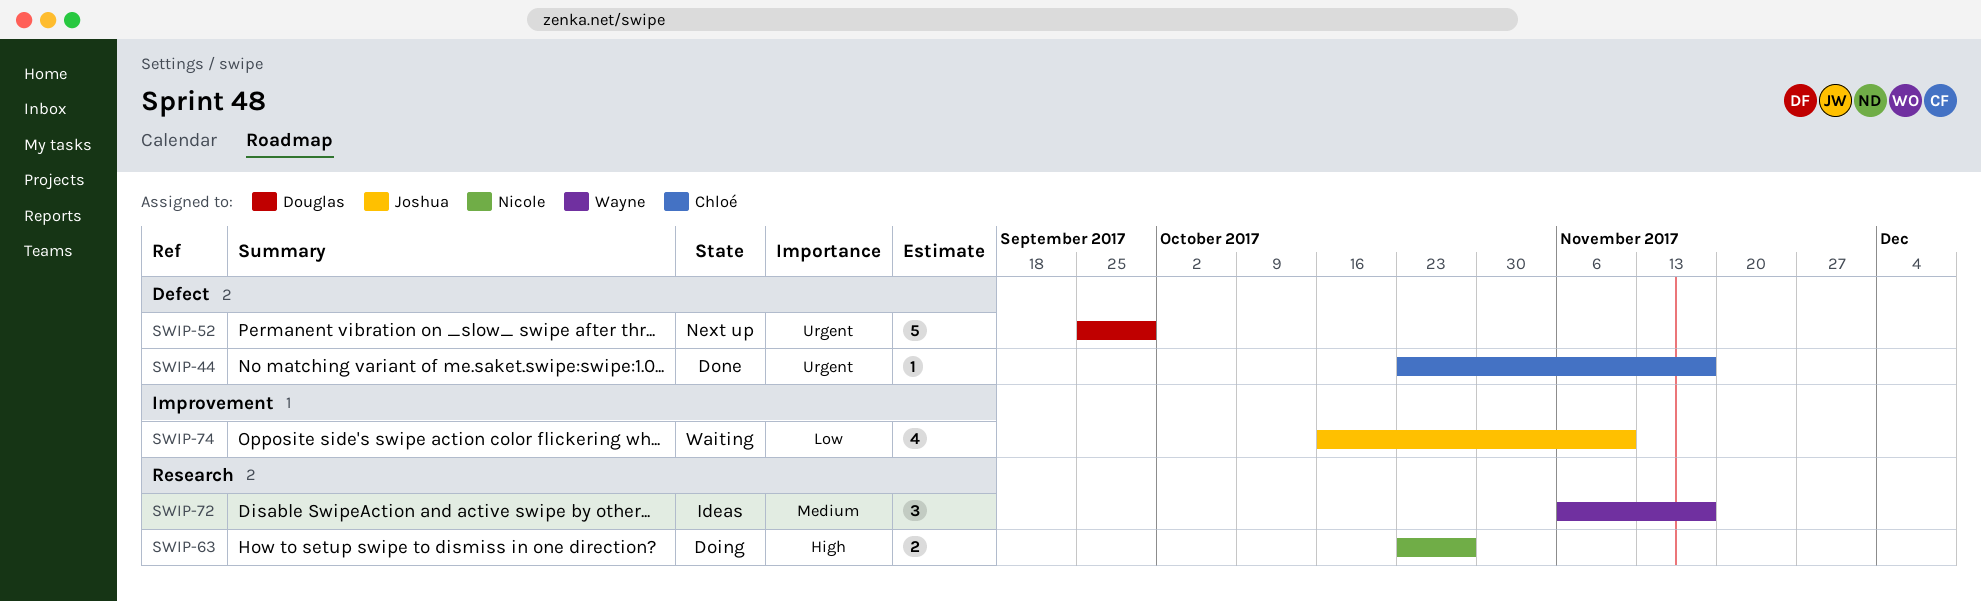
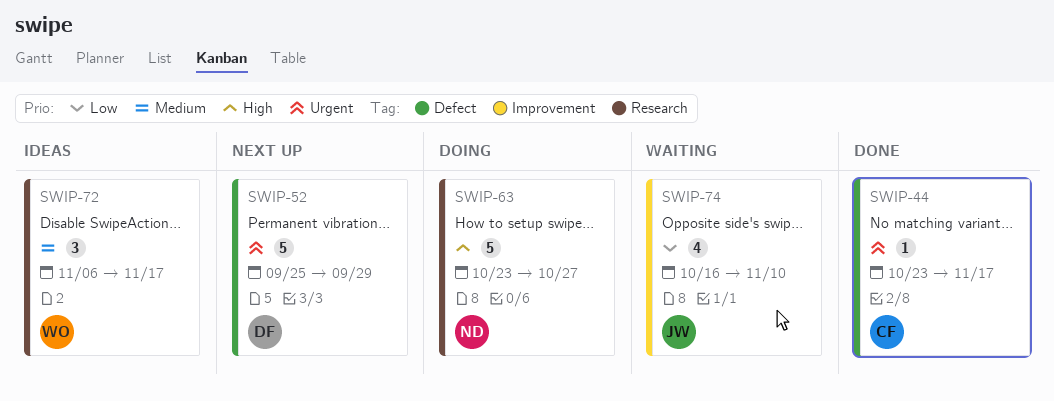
SWIP-63, estimate: 2 -> 5

